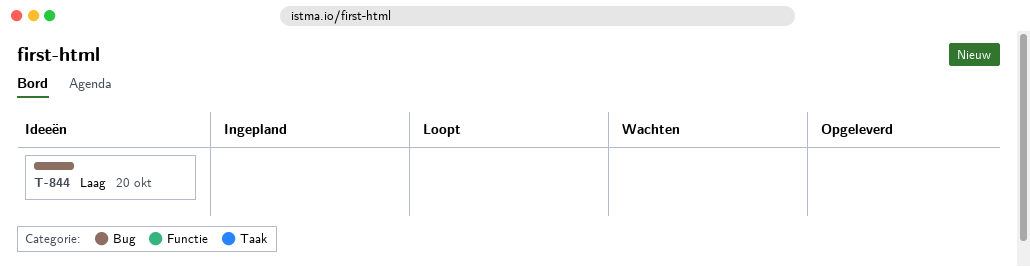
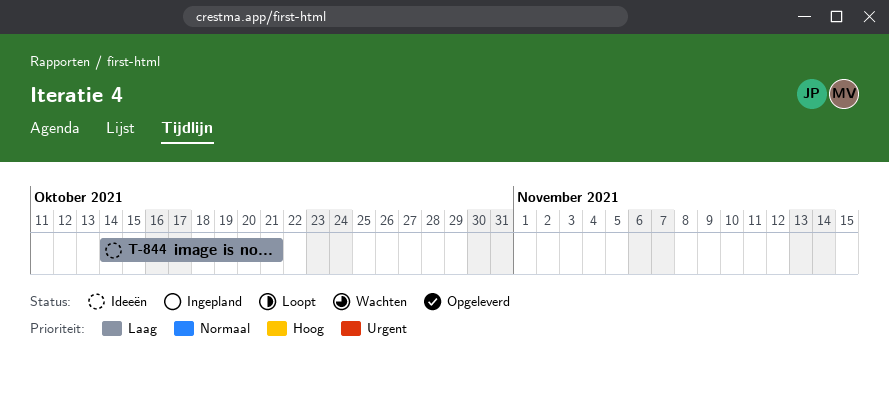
T-844, due: Oct 20 -> Oct 21

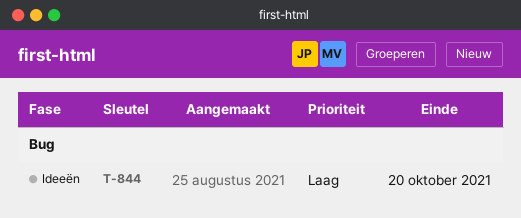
T-844, due: Oct 21 -> Oct 20

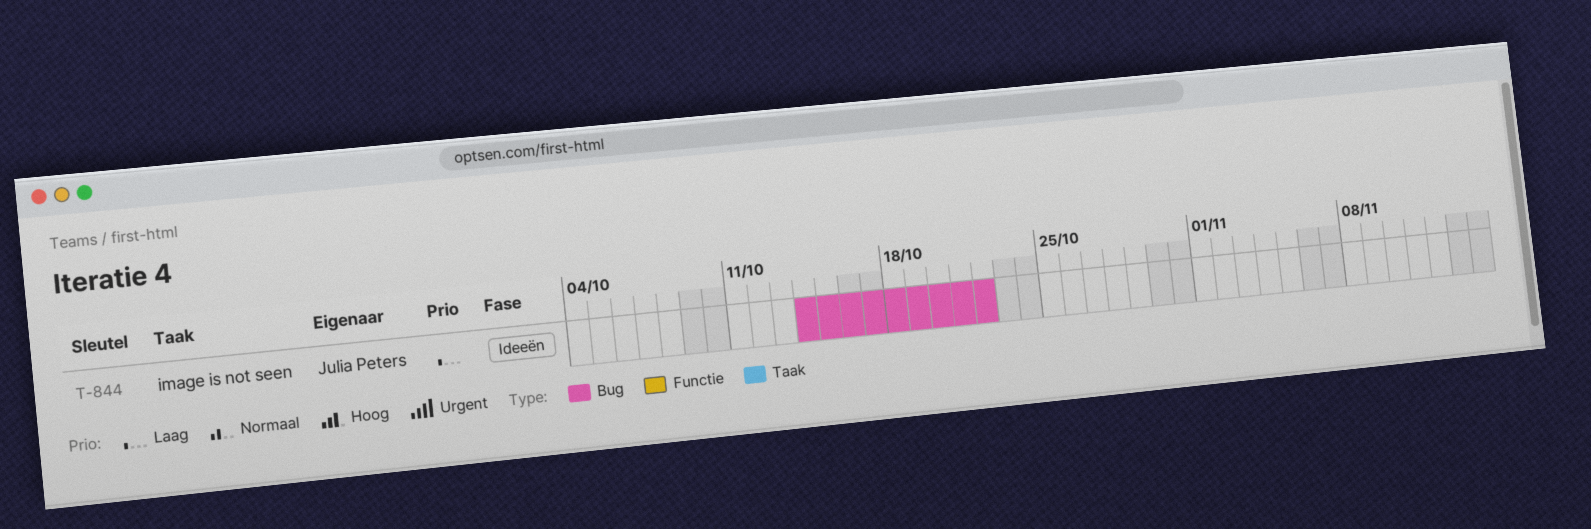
T-844, due: Oct 20 -> Oct 22

